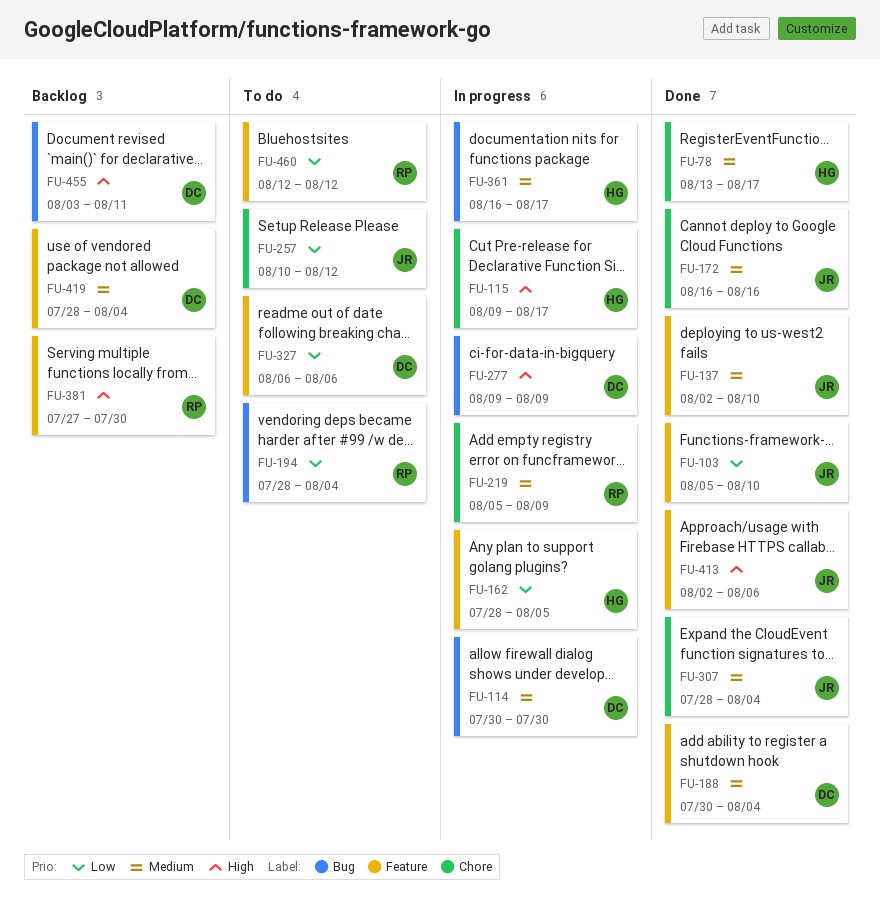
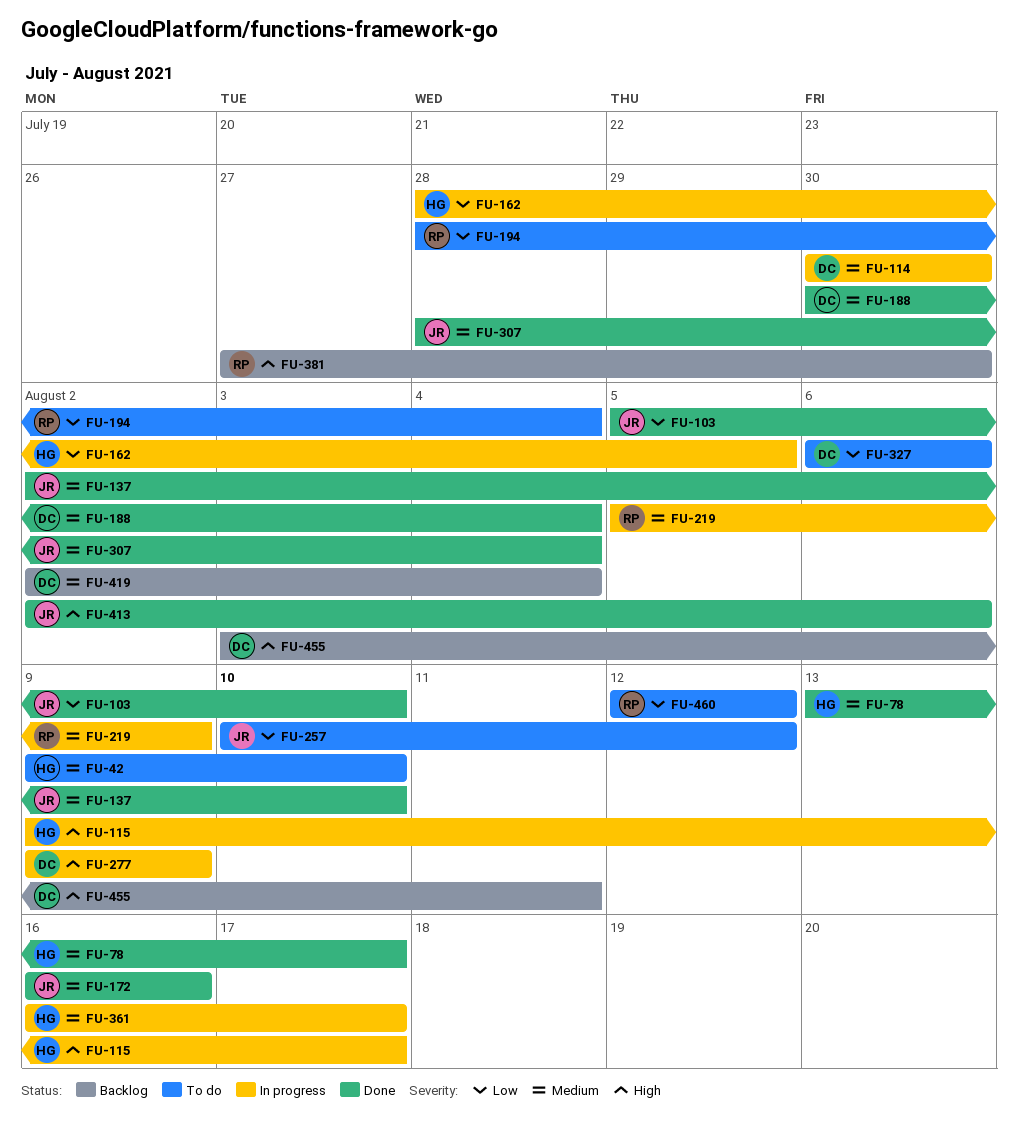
FU-42: none -> present
FU-419, start: Jul 28 -> Aug 2

